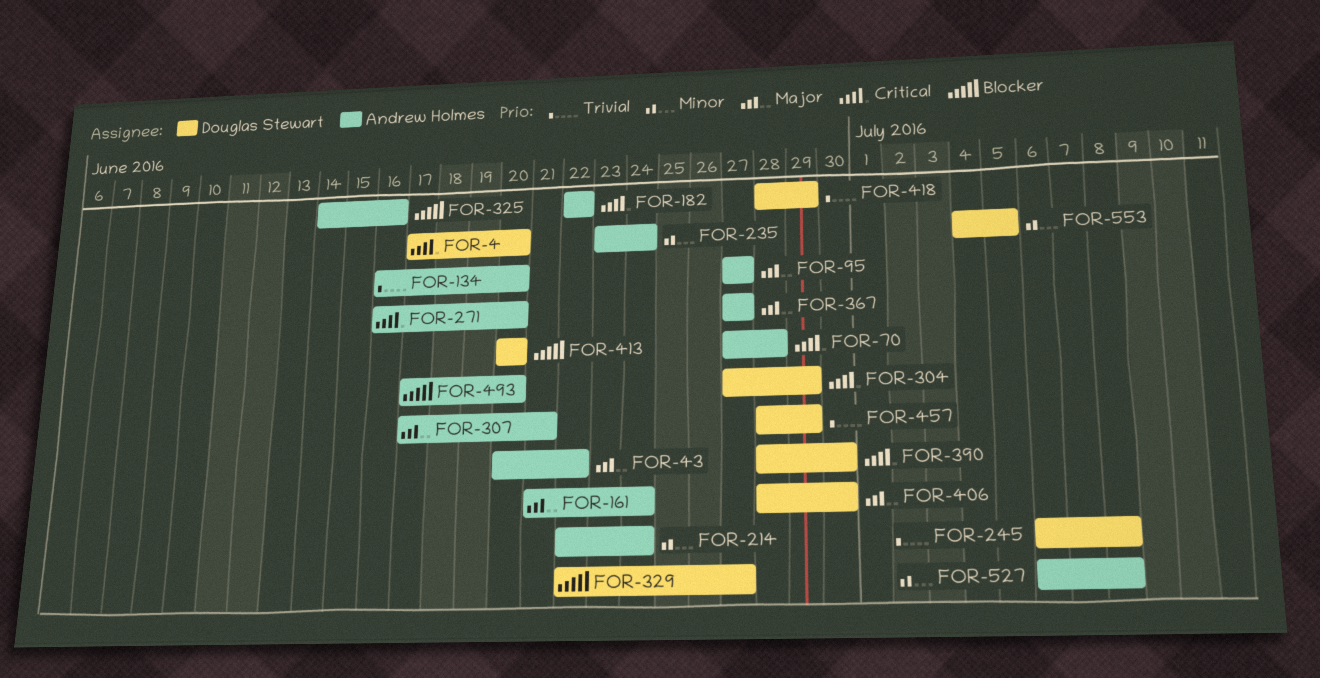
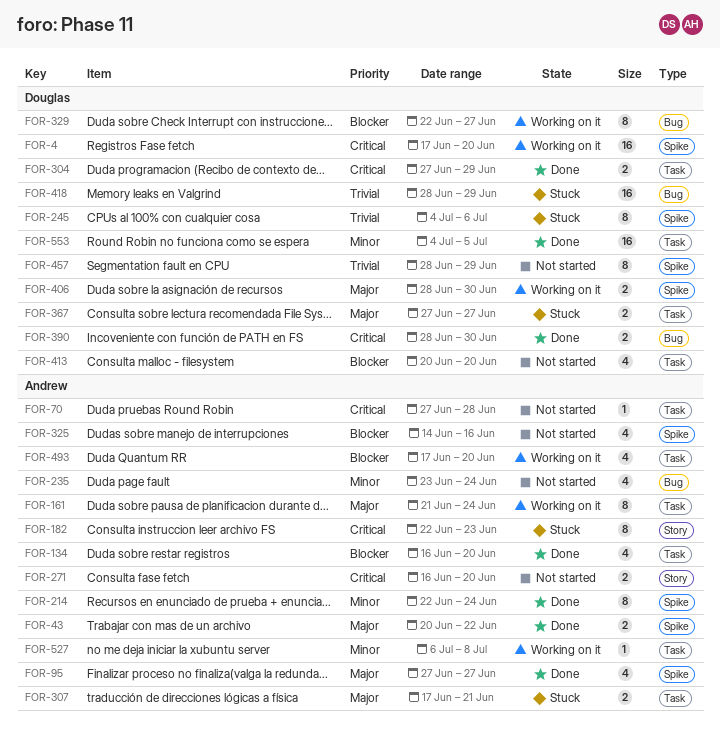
FOR-134, priority: Trivial -> Blocker
FOR-182, due: Jun 22 -> Jun 23
FOR-245, start: Jul 6 -> Jul 4
FOR-245, due: Jul 8 -> Jul 6
FOR-367, owner: Andrew Holmes -> Douglas Stewart

